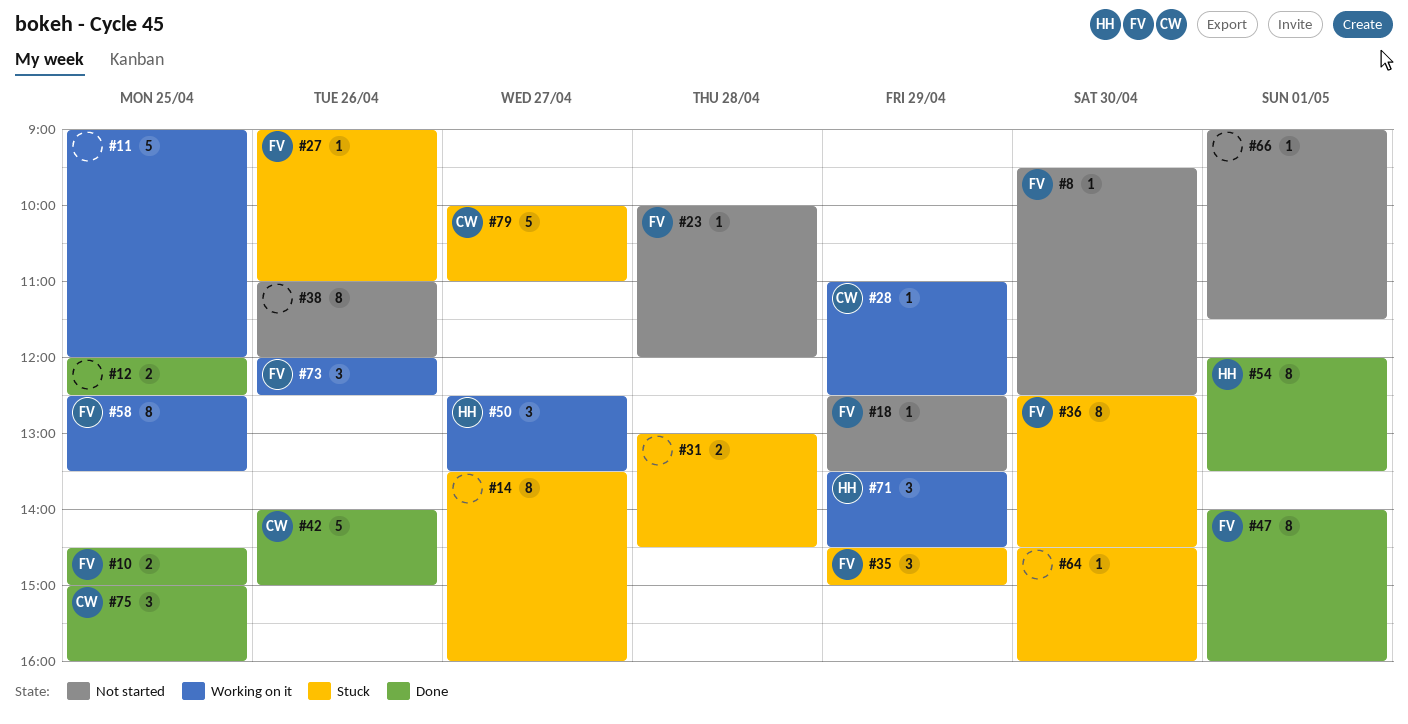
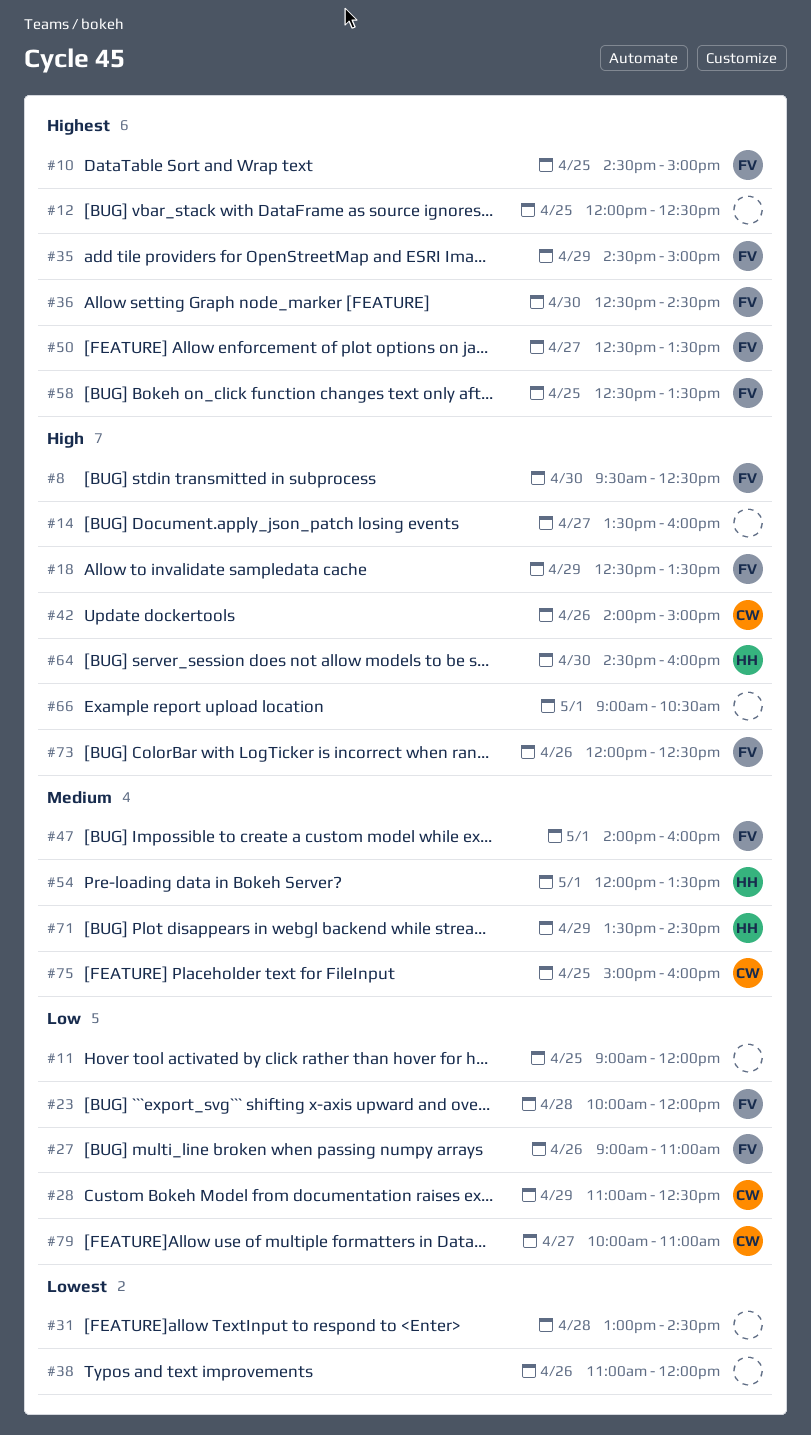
#50, owner: HH -> FV
#64, owner: none -> HH
#66, ends: 11:30 -> 10:30

